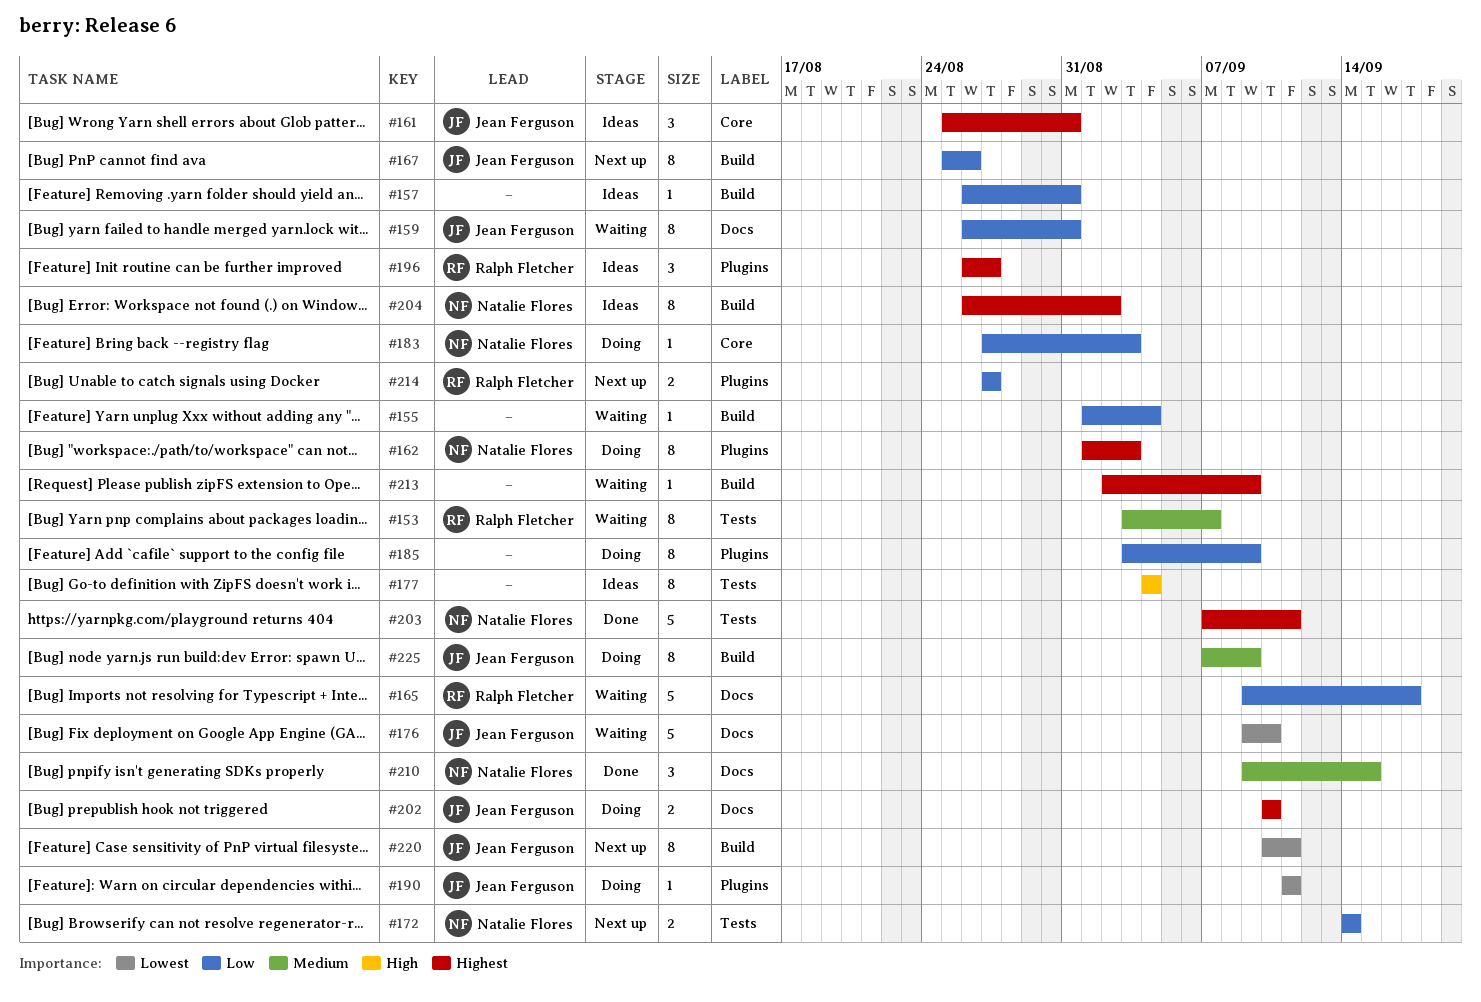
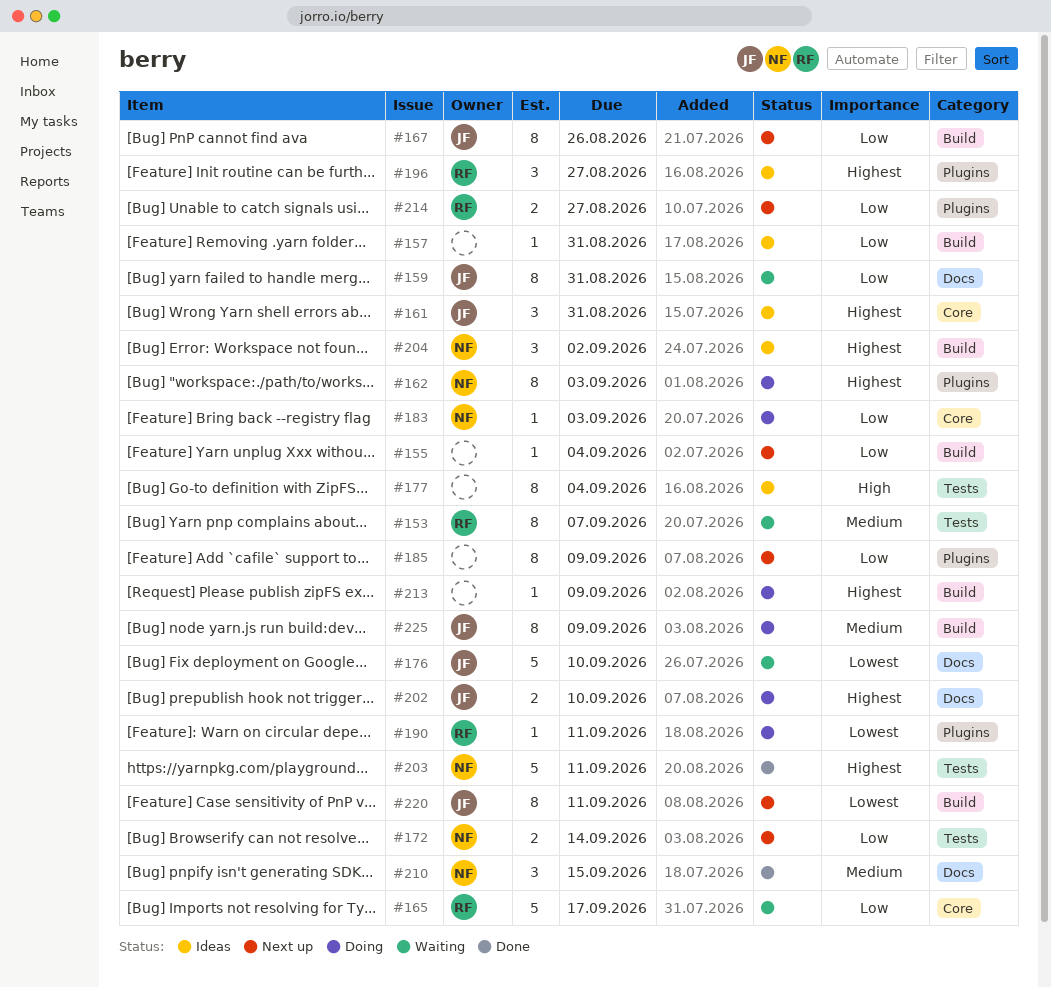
#155, status: Waiting -> Next up
#165, label: Docs -> Core
#185, status: Doing -> Next up
#190, owner: Jean Ferguson -> Ralph Fletcher
#204, estimate: 8 -> 3
#213, status: Waiting -> Doing

